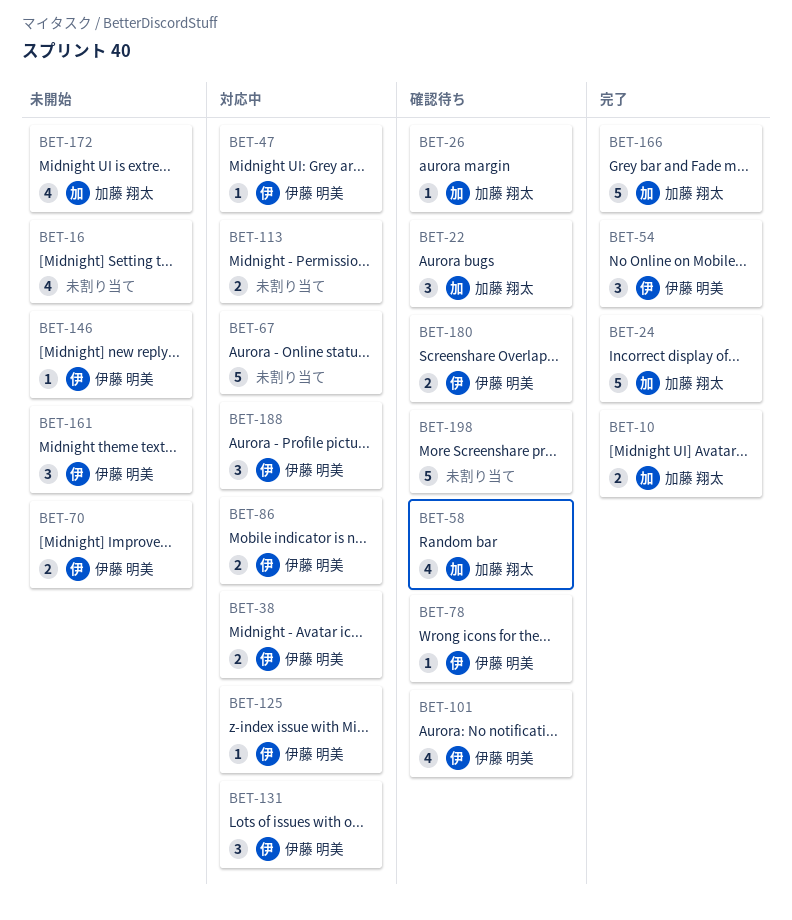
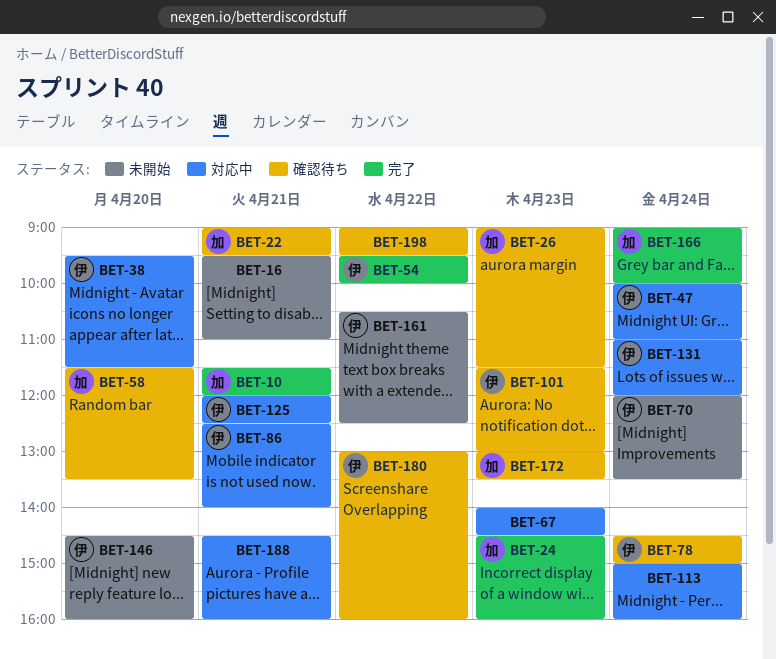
BET-172, status: 未開始 -> 確認待ち
BET-188, owner: 伊藤 明美 -> none

